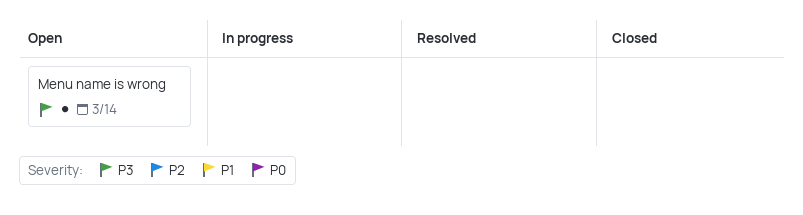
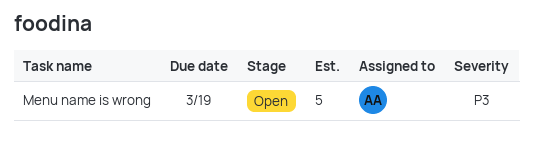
Menu name is wrong, estimate: 1 -> 5
Menu name is wrong, due: Mar 14 -> Mar 19

